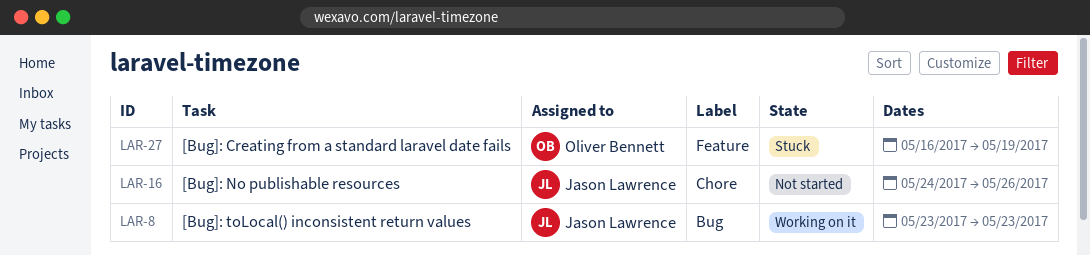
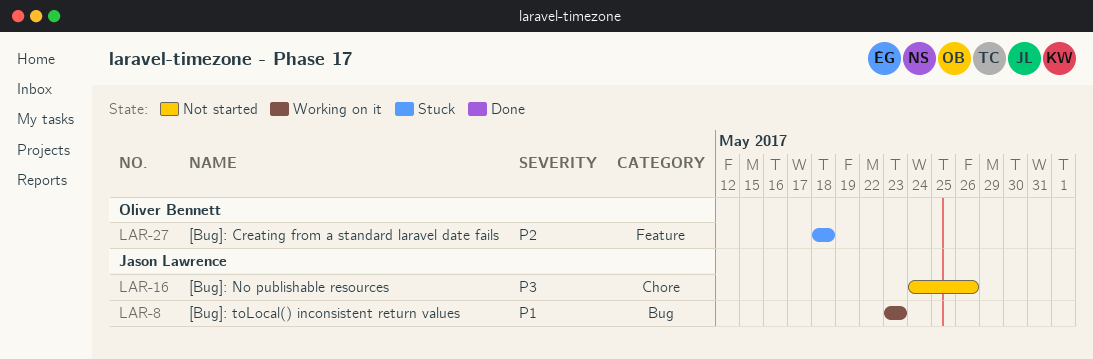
LAR-27, start: May 16 -> May 18
LAR-27, due: May 19 -> May 18

